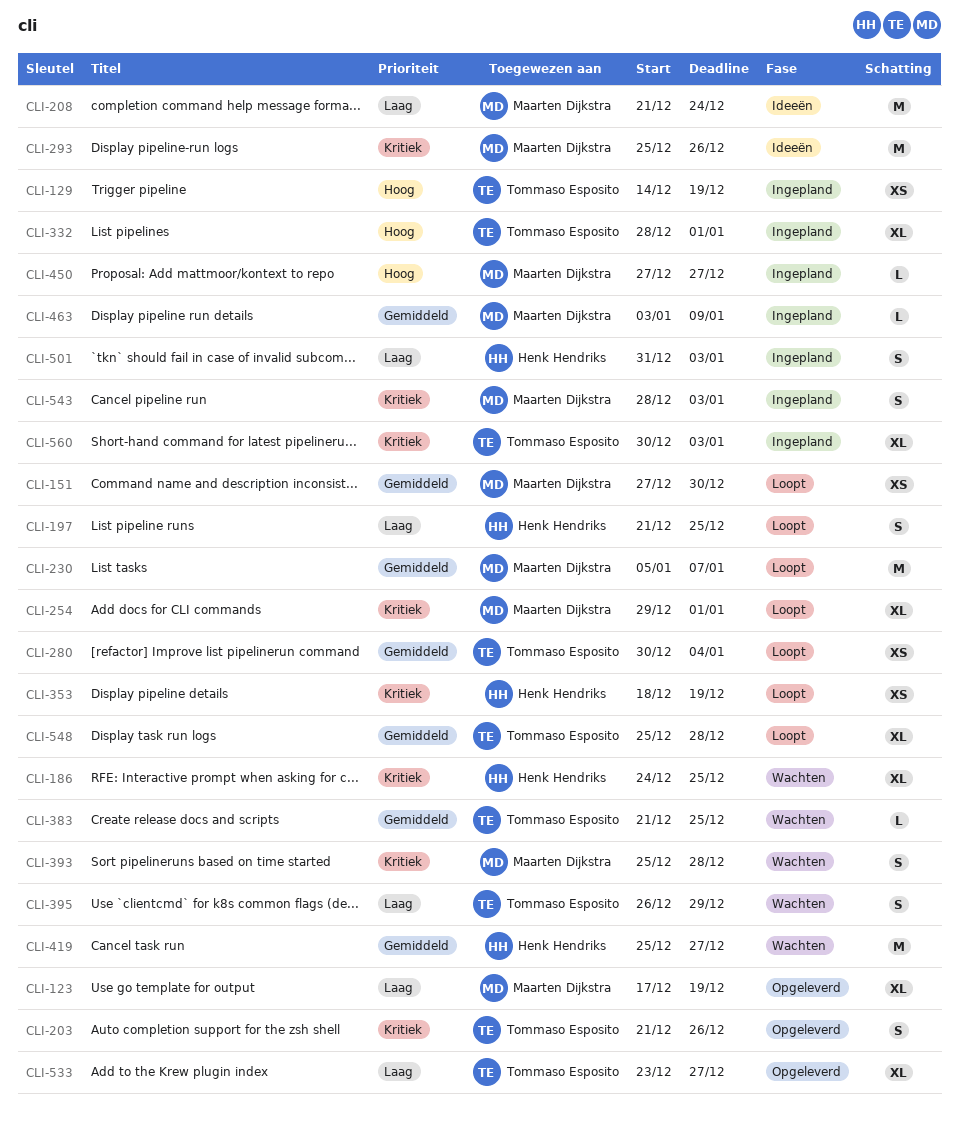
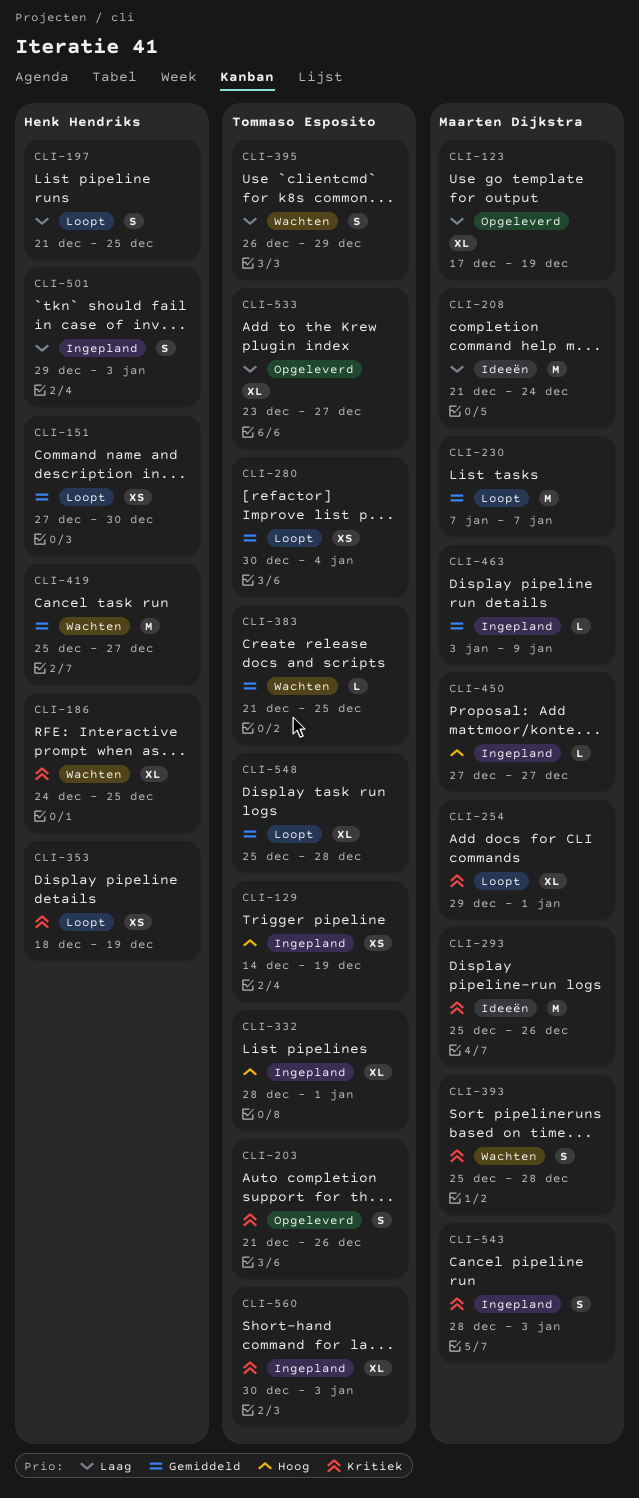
CLI-151, owner: Maarten Dijkstra -> Henk Hendriks
CLI-230, start: Jan 5 -> Jan 7
CLI-501, start: Dec 31 -> Dec 29

